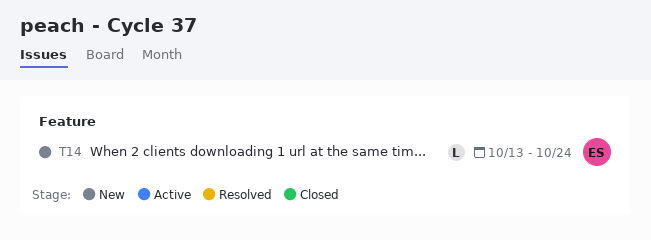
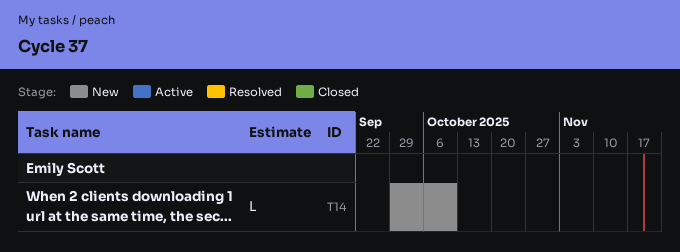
T14, start: Oct 13 -> Sep 29
T14, due: Oct 24 -> Oct 10

